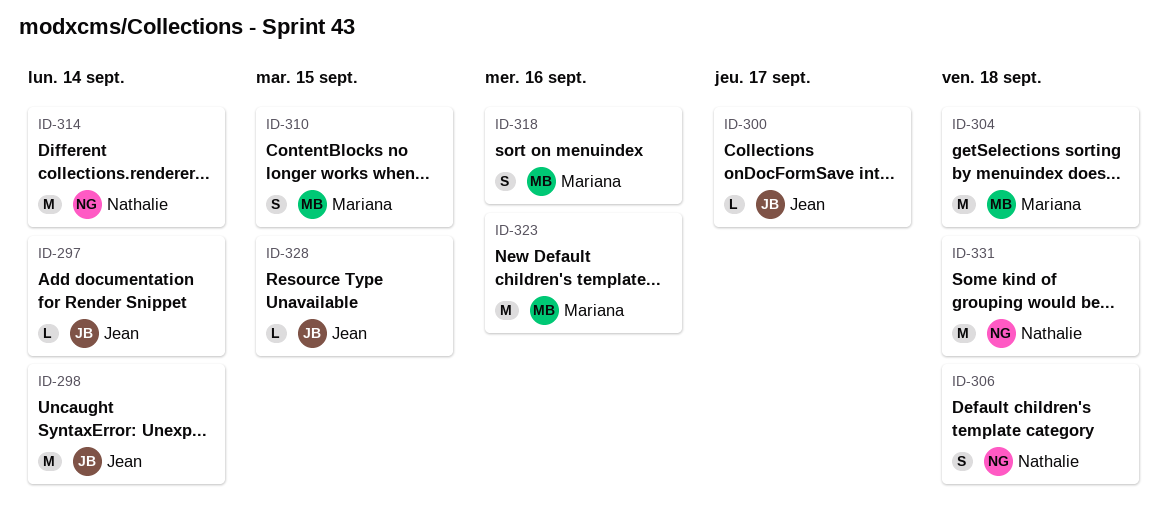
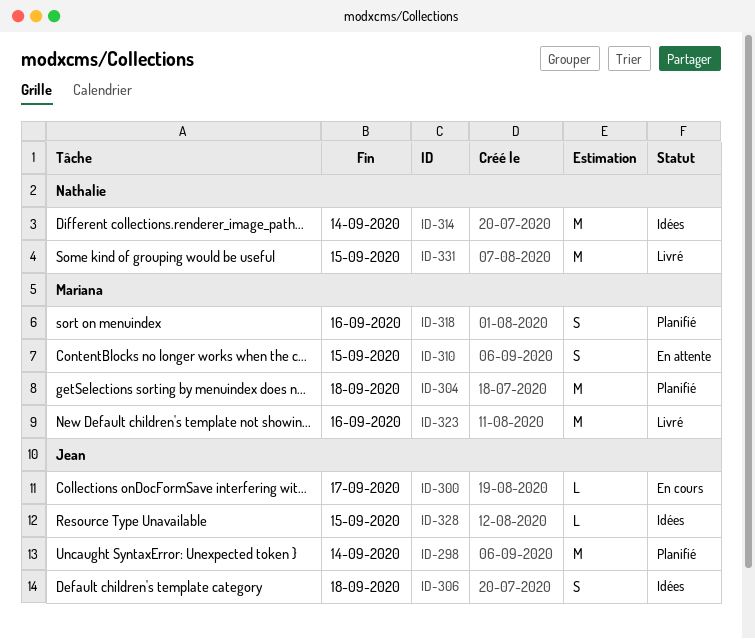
ID-297: present -> none
ID-306, owner: Nathalie -> Jean
ID-331, due: Sep 18 -> Sep 15

